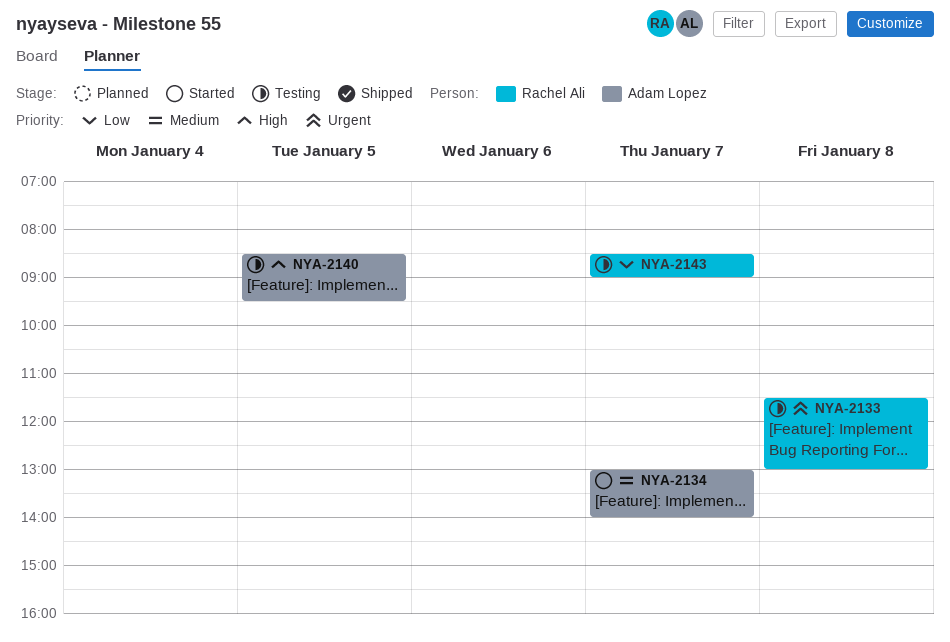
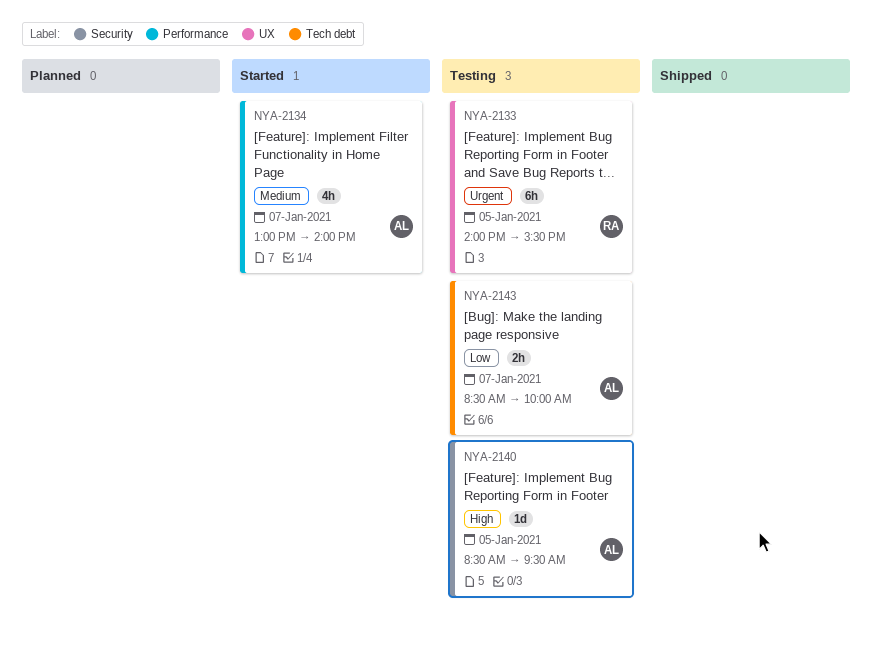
NYA-2133, day: Jan 8 -> Jan 5
NYA-2133, begins: 11:30 -> 14:00
NYA-2133, ends: 13:00 -> 15:30
NYA-2143, owner: Rachel Ali -> Adam Lopez
NYA-2143, ends: 09:00 -> 10:00

